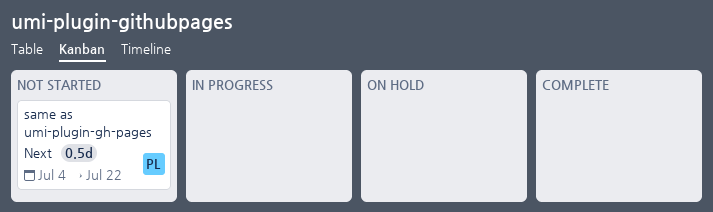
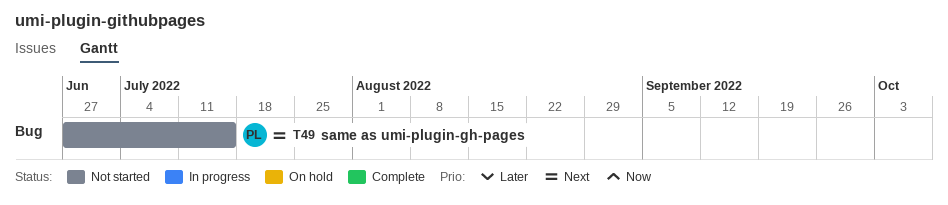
same as umi-plugin-gh-pages, start: Jul 4 -> Jun 27
same as umi-plugin-gh-pages, due: Jul 22 -> Jul 15

